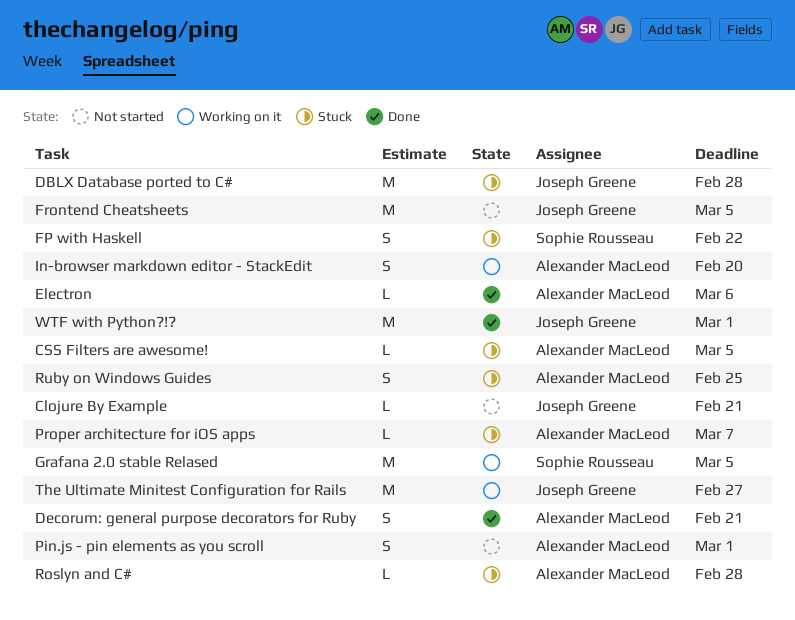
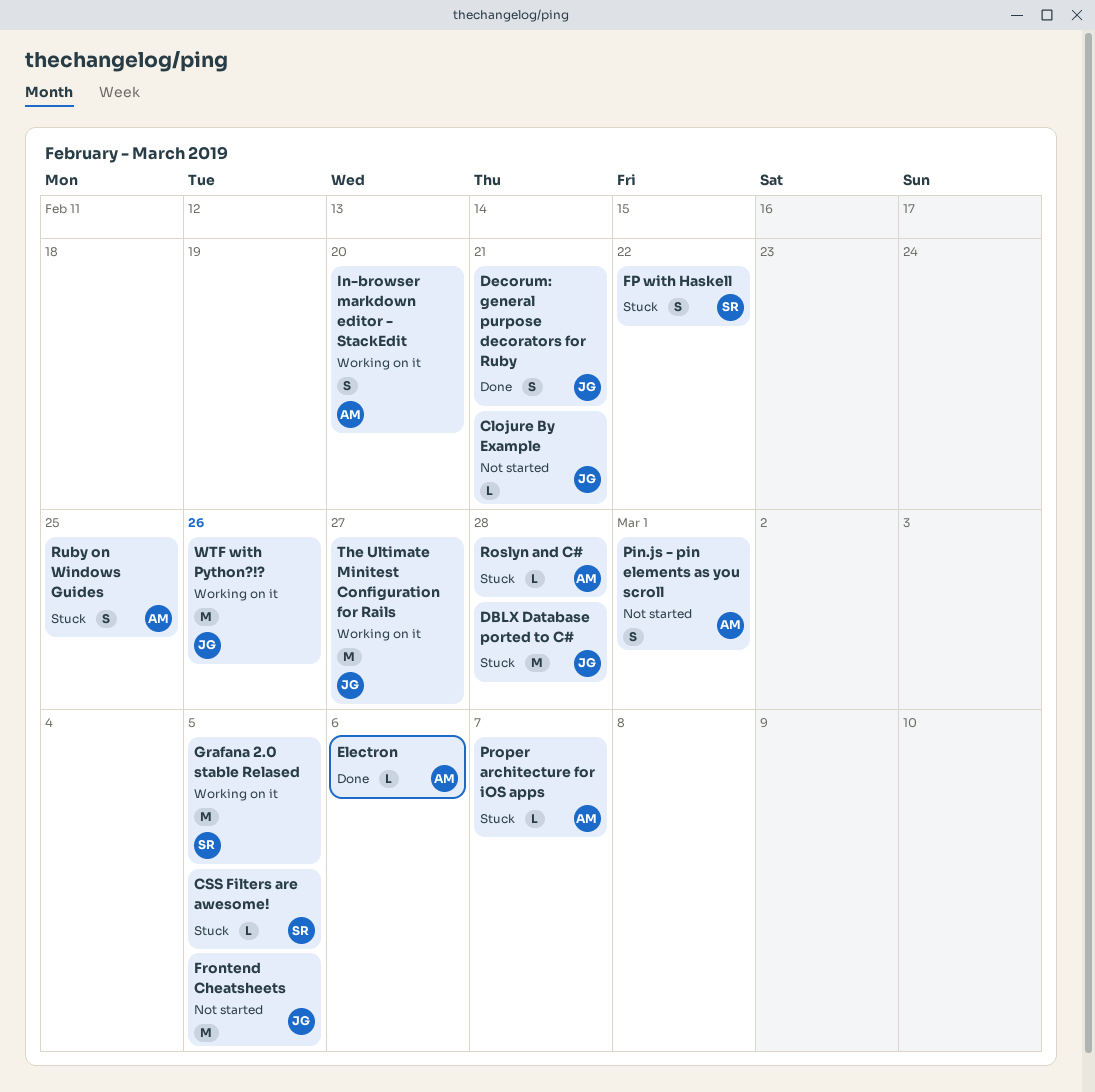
CSS Filters are awesome!, owner: Alexander MacLeod -> Sophie Rousseau
Decorum: general purpose decorators for Ruby, owner: Alexander MacLeod -> Joseph Greene
WTF with Python?!?, status: Done -> Working on it
WTF with Python?!?, due: Mar 1 -> Feb 26

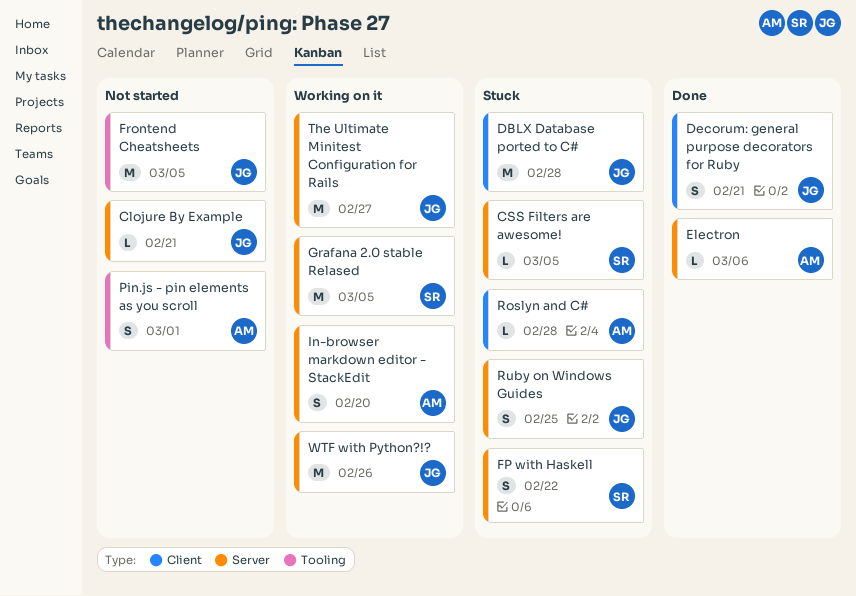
Proper architecture for iOS apps: present -> none
Ruby on Windows Guides, owner: AM -> JG

